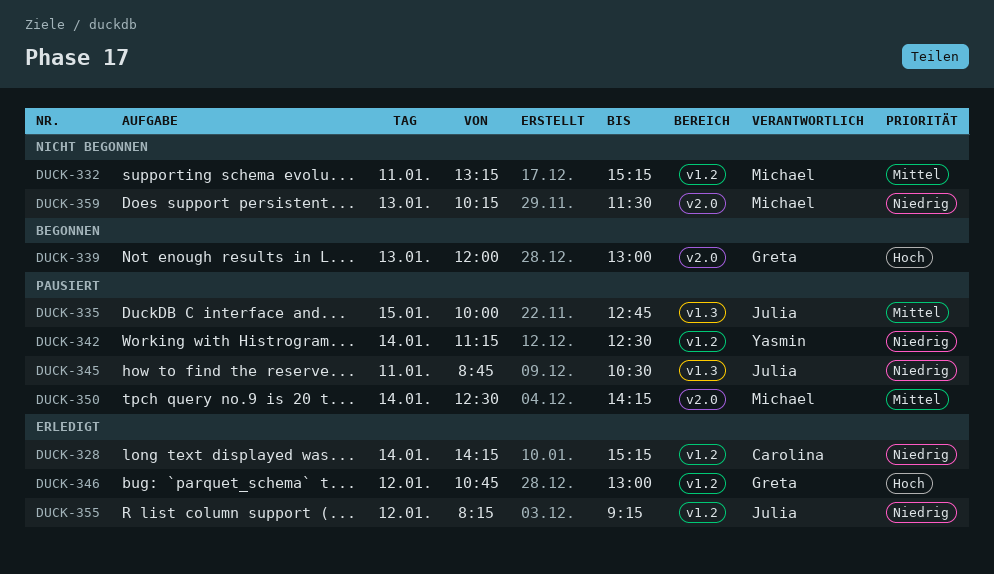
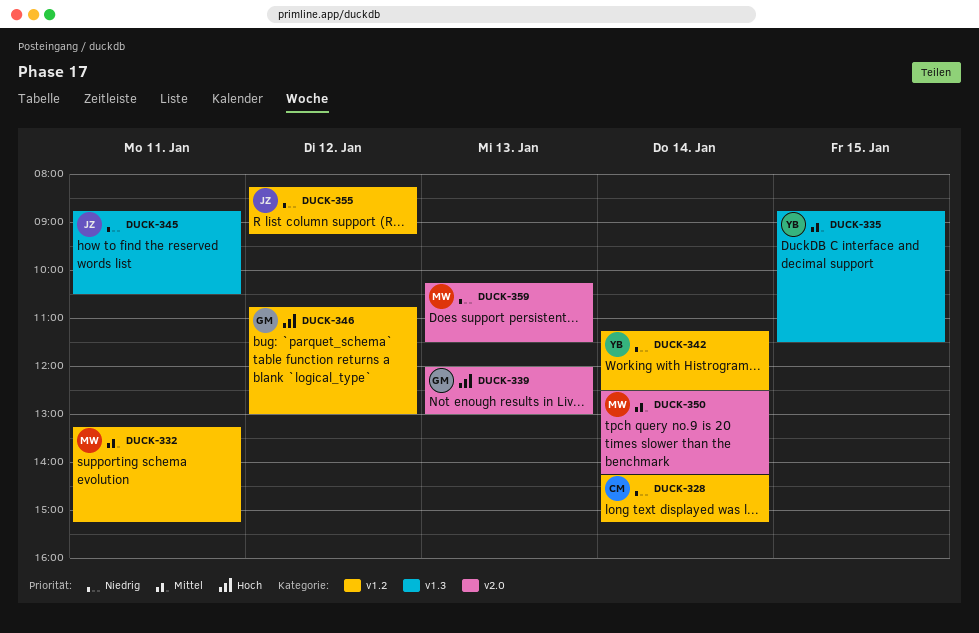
DUCK-335, owner: Julia -> Yasmin
DUCK-335, begins: 10:00 -> 08:45
DUCK-335, ends: 12:45 -> 11:30

